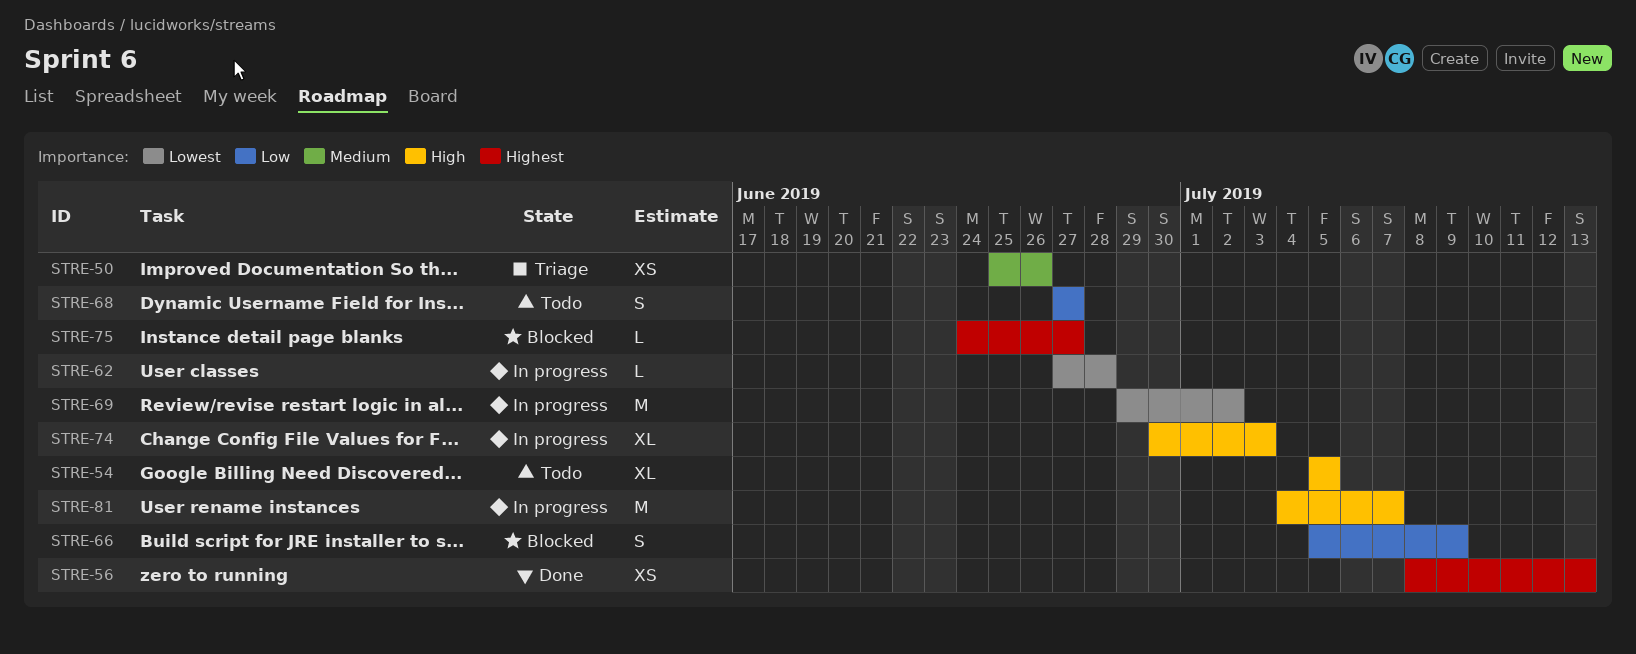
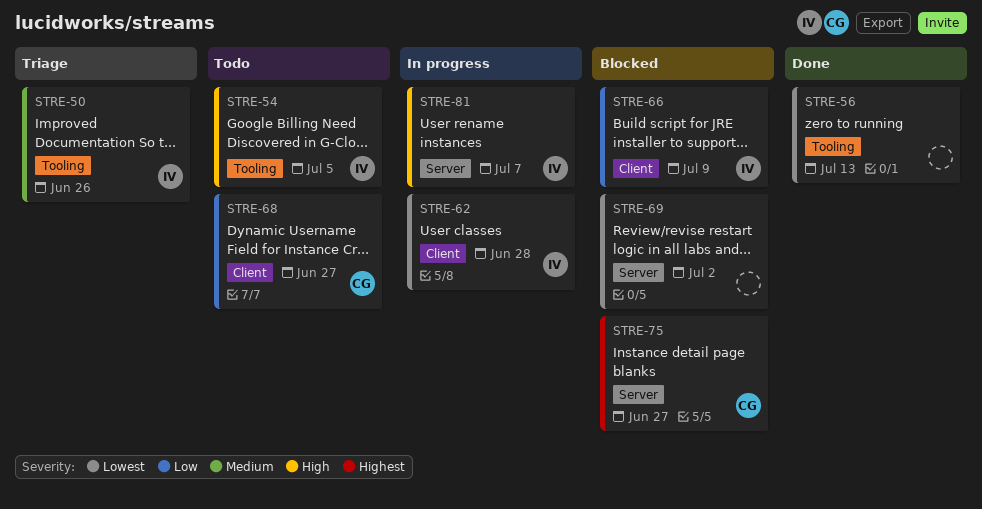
STRE-56, priority: Highest -> Lowest
STRE-69, status: In progress -> Blocked
STRE-74: present -> none

